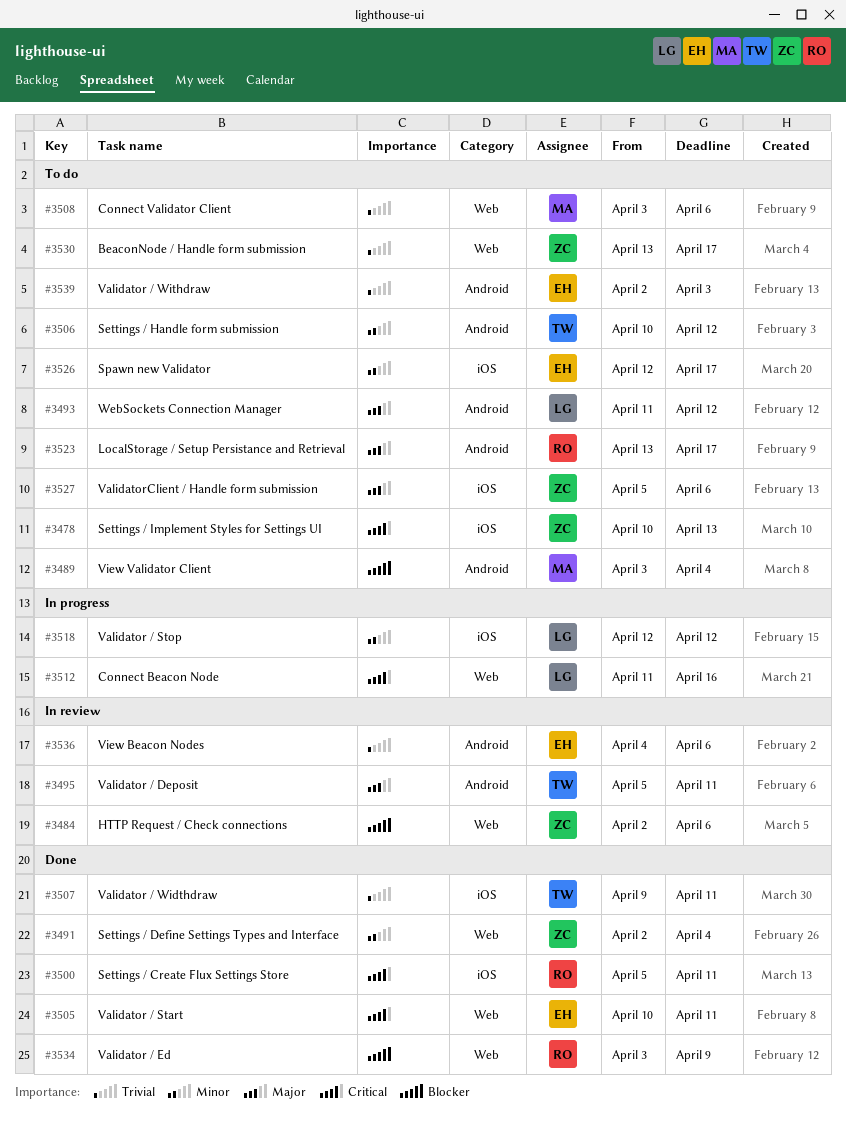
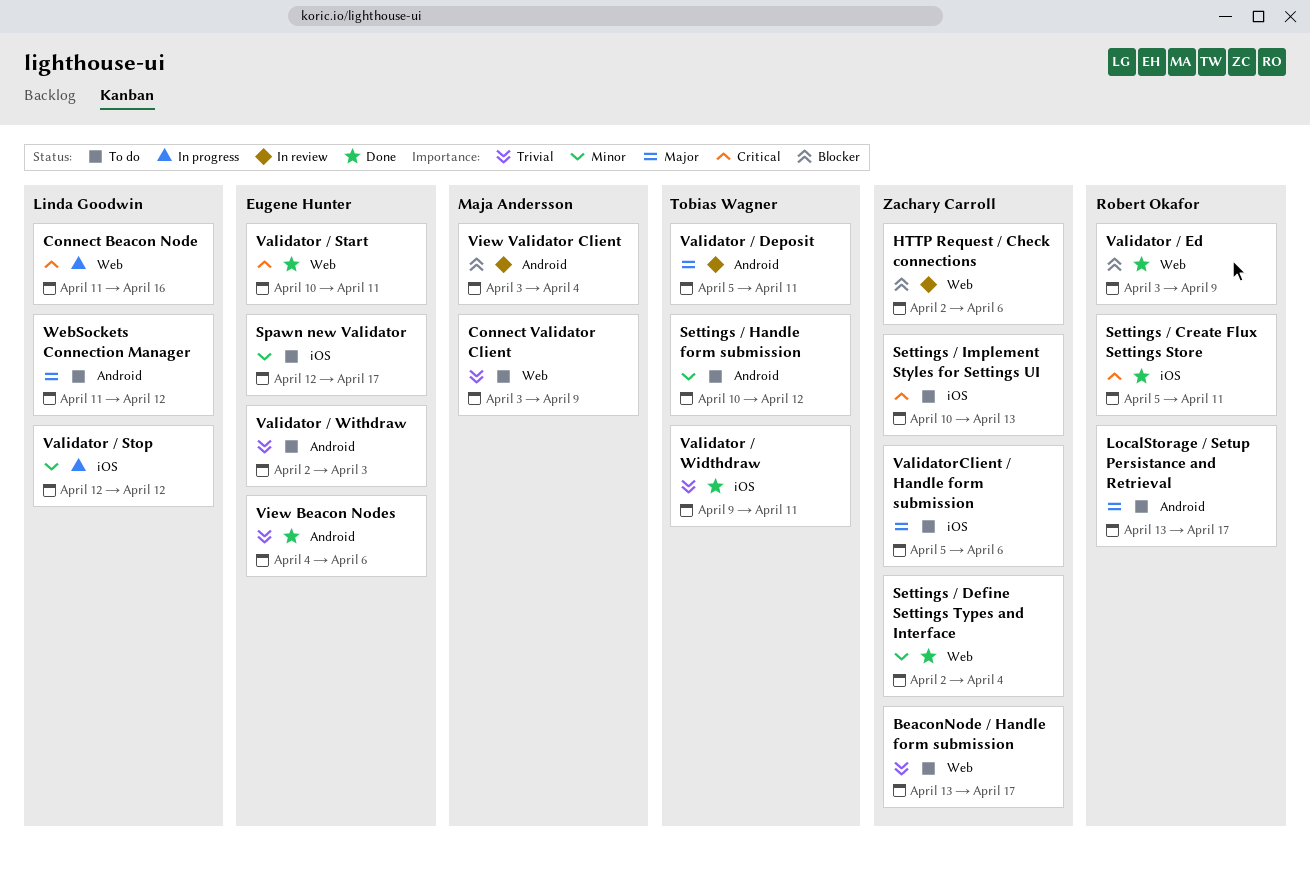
Connect Validator Client, due: Apr 6 -> Apr 9
View Beacon Nodes, status: In review -> Done
View Validator Client, status: To do -> In review

